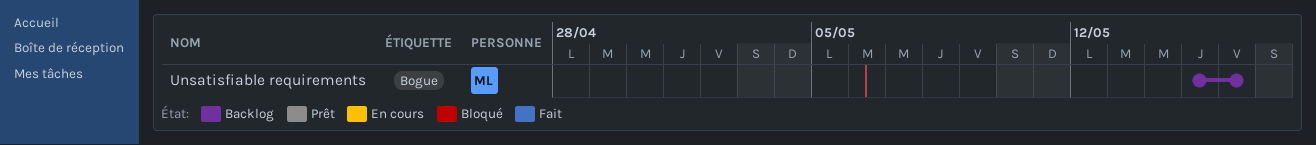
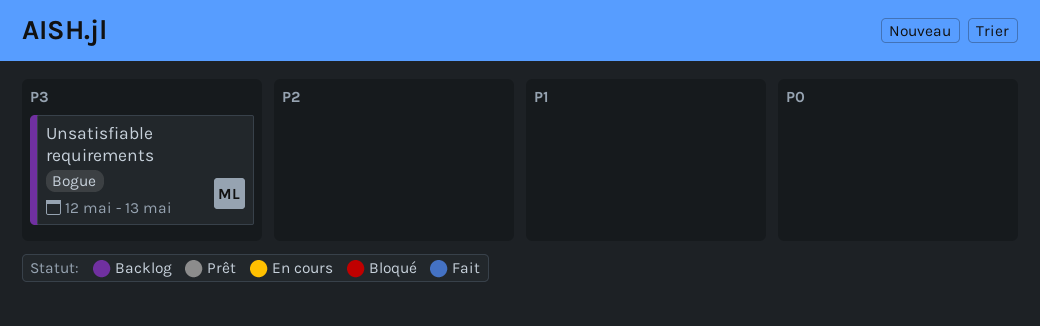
Unsatisfiable requirements, start: May 15 -> May 12
Unsatisfiable requirements, due: May 16 -> May 13

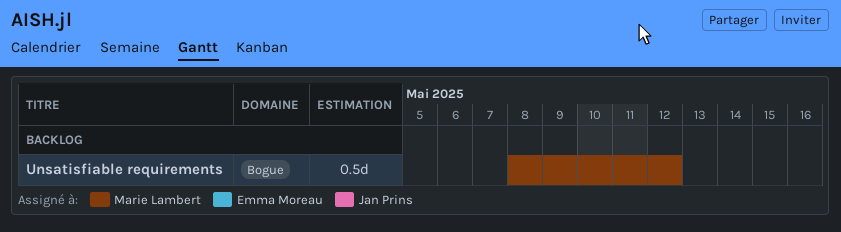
Unsatisfiable requirements, start: May 12 -> May 8
Unsatisfiable requirements, due: May 13 -> May 12

